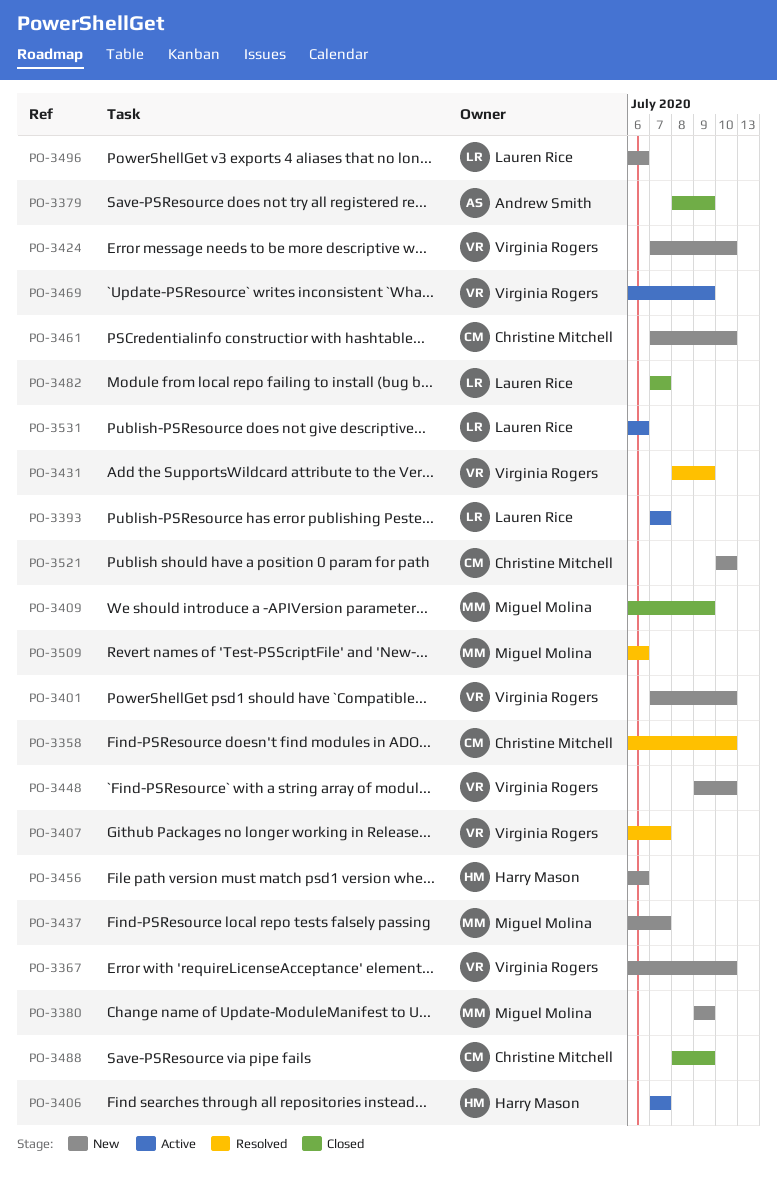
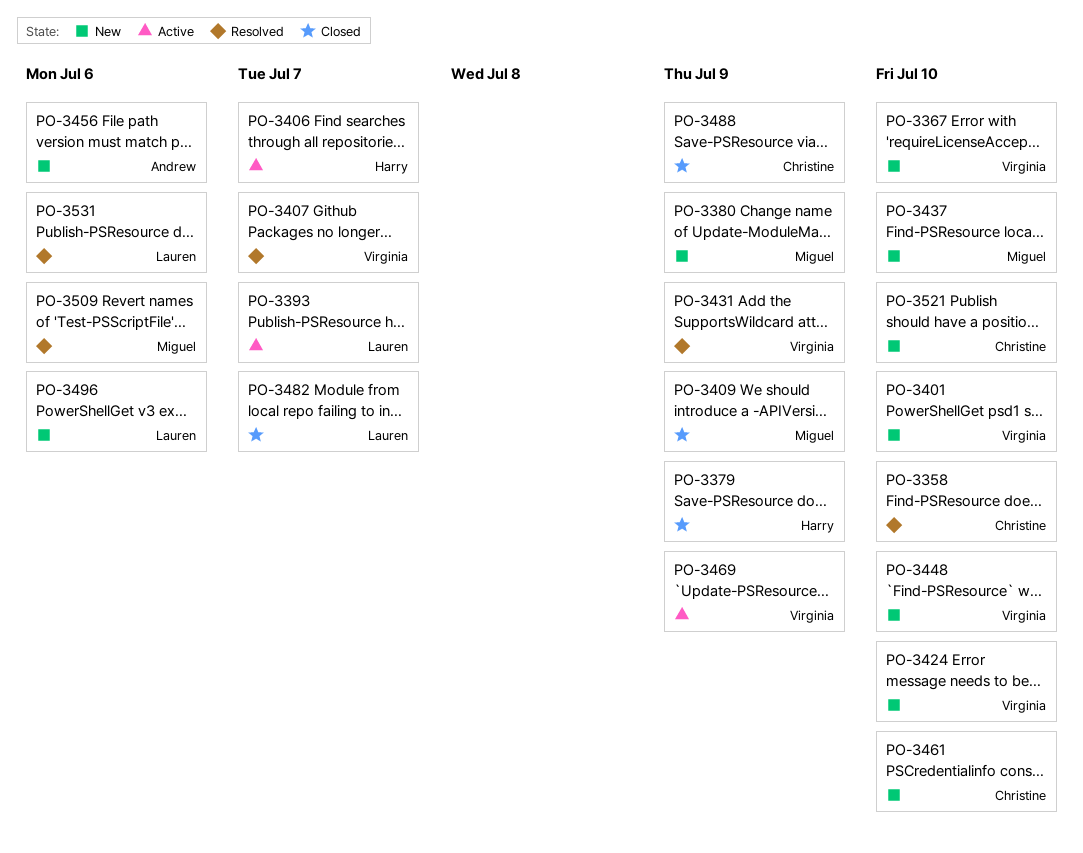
PO-3379, owner: Andrew Smith -> Harry Mason
PO-3437, due: Jul 7 -> Jul 10
PO-3456, owner: Harry Mason -> Andrew Smith
PO-3531, status: Active -> Resolved

